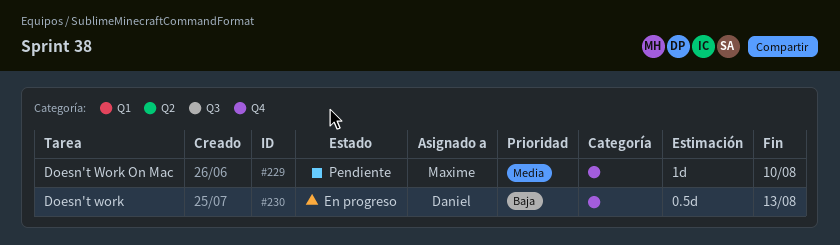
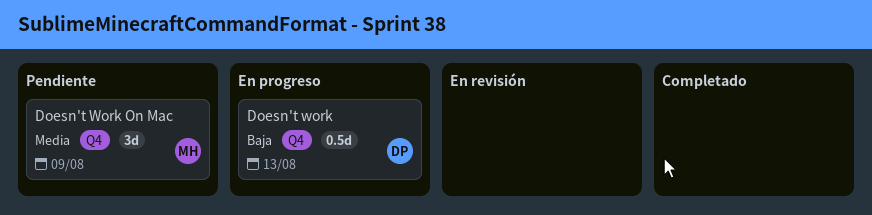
Doesn't Work On Mac, estimate: 1d -> 3d
Doesn't Work On Mac, due: Aug 10 -> Aug 9

